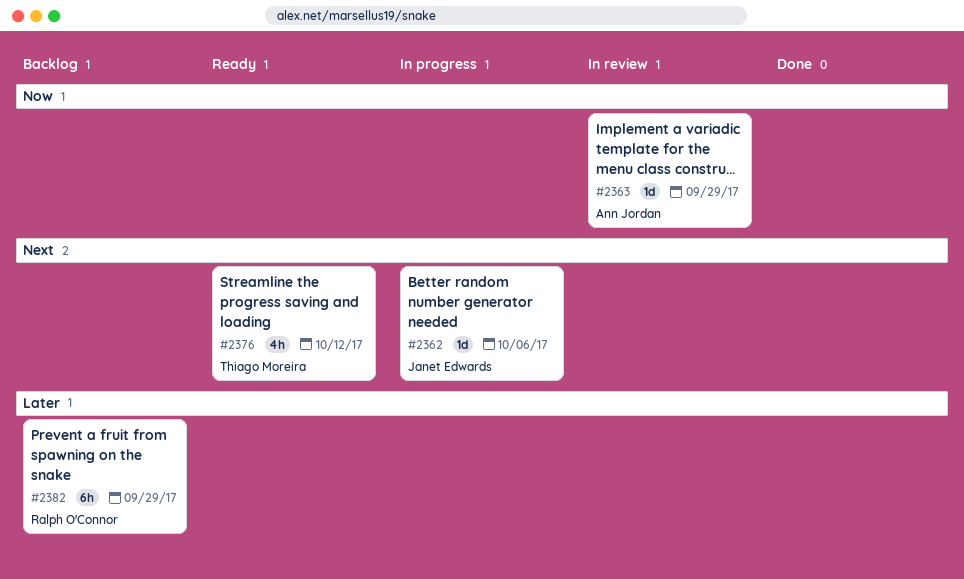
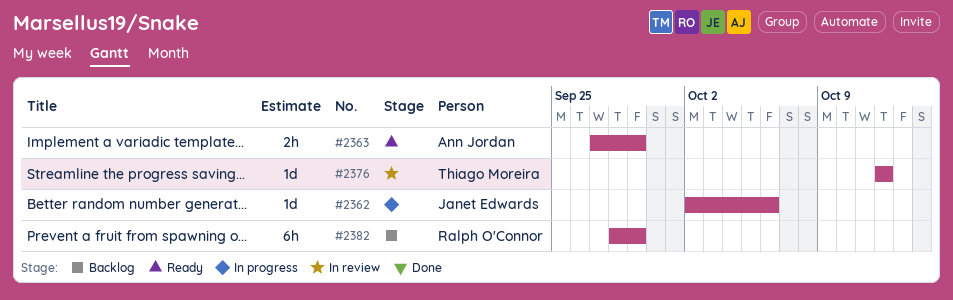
#2363, status: In review -> Ready
#2363, estimate: 1d -> 2h
#2376, status: Ready -> In review
#2376, estimate: 4h -> 1d

